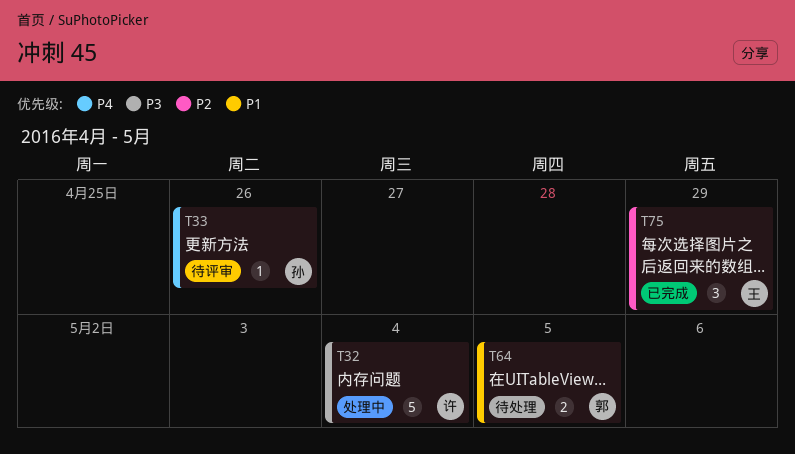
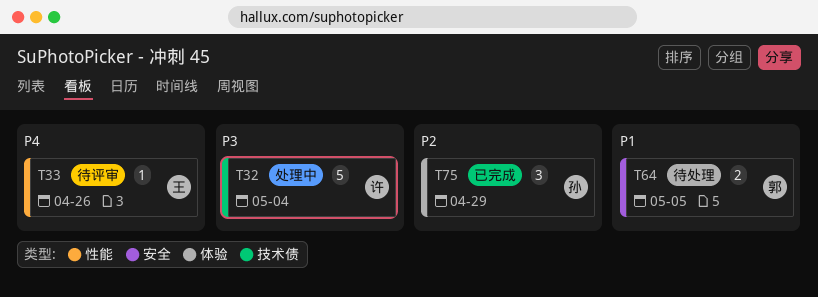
T33, owner: 孙 -> 王
T75, owner: 王 -> 孙

